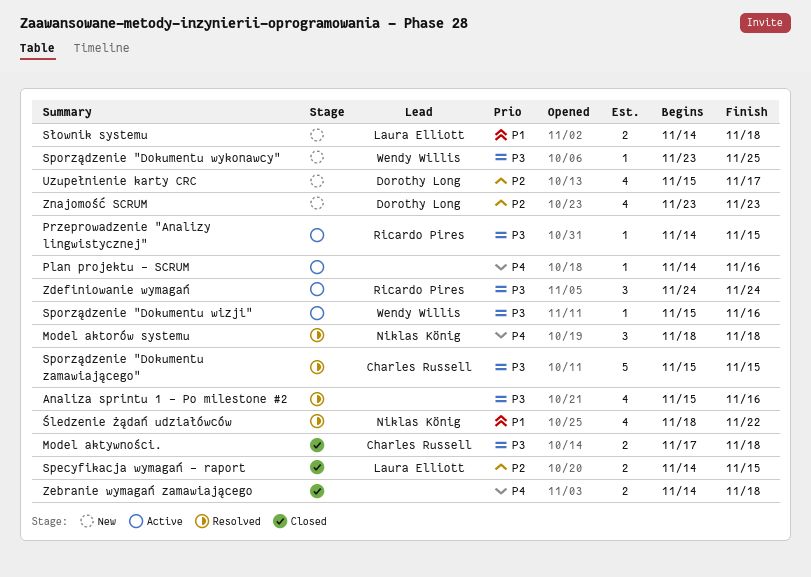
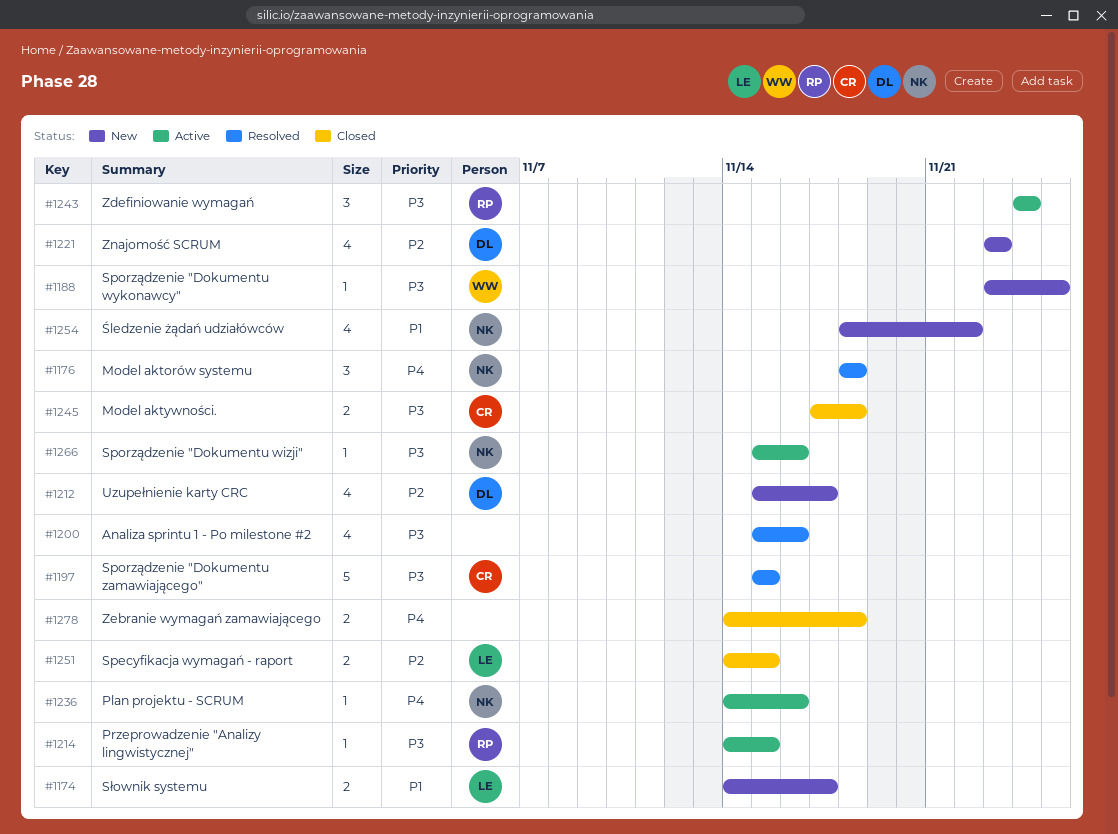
Plan projektu - SCRUM, owner: none -> Niklas König
Sporządzenie "Dokumentu wizji", owner: Wendy Willis -> Niklas König
Słownik systemu, due: Nov 18 -> Nov 17
Śledzenie żądań udziałówców, status: Resolved -> New

